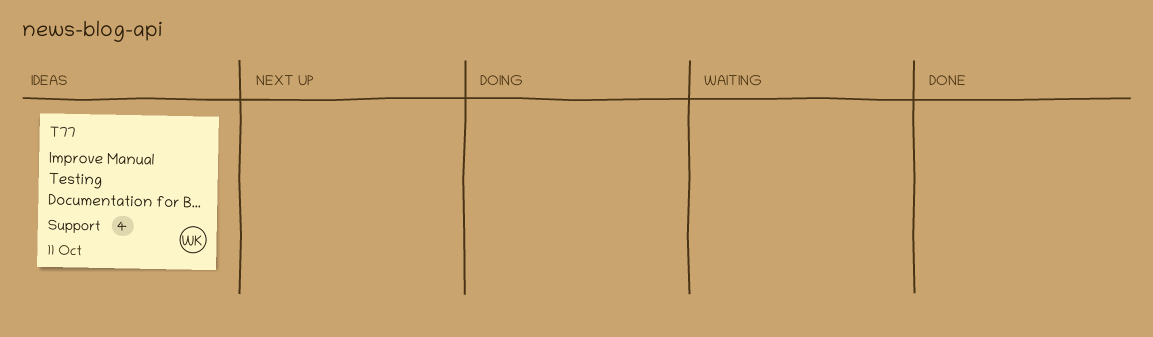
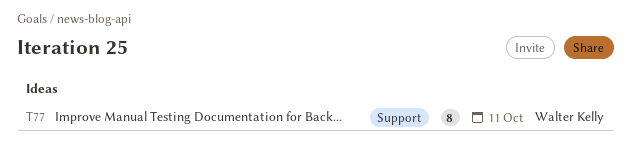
T77, estimate: 4 -> 8

